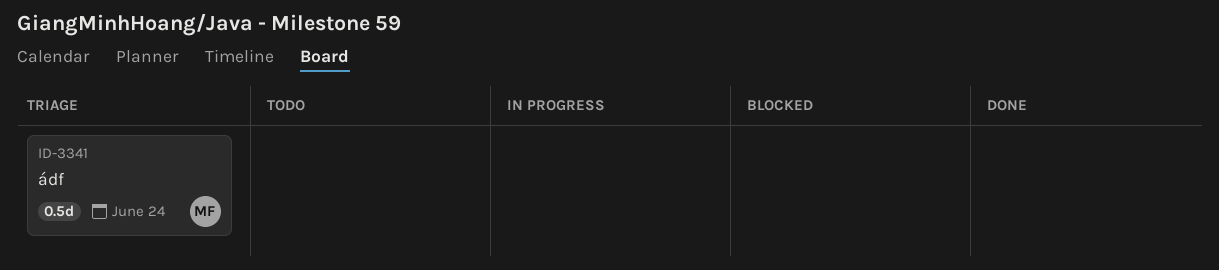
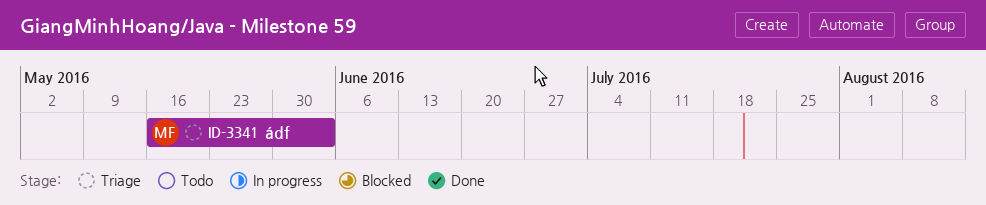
ID-3341, due: Jun 24 -> Jun 3

